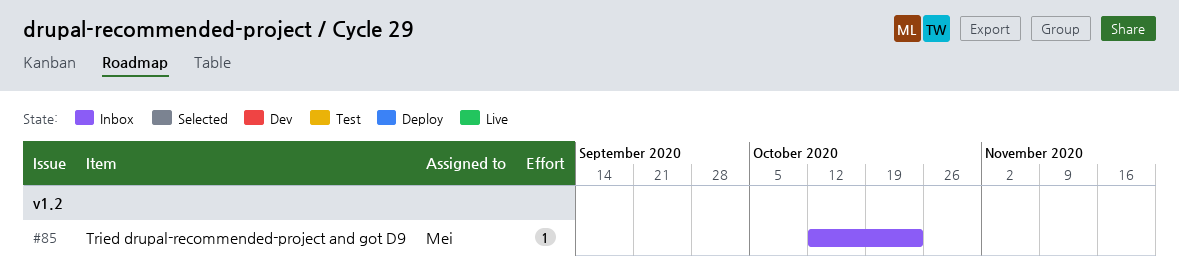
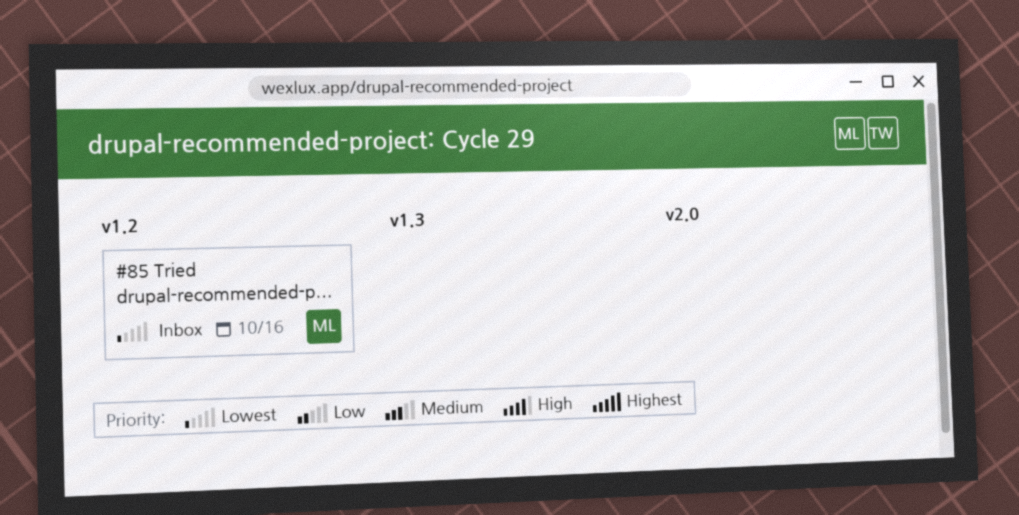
#85, due: Oct 23 -> Oct 16

